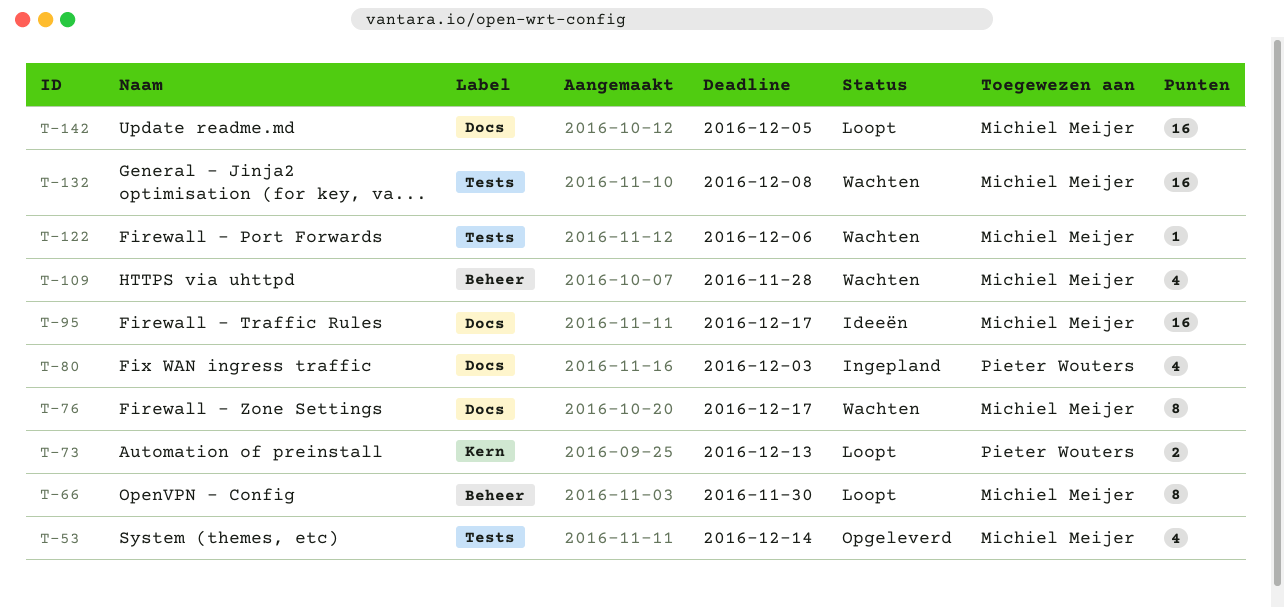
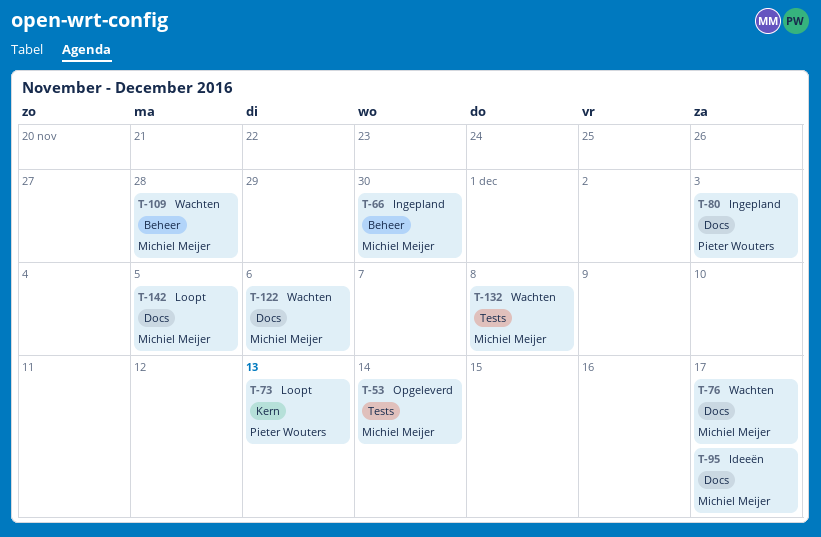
T-66, status: Loopt -> Ingepland
T-122, label: Tests -> Docs

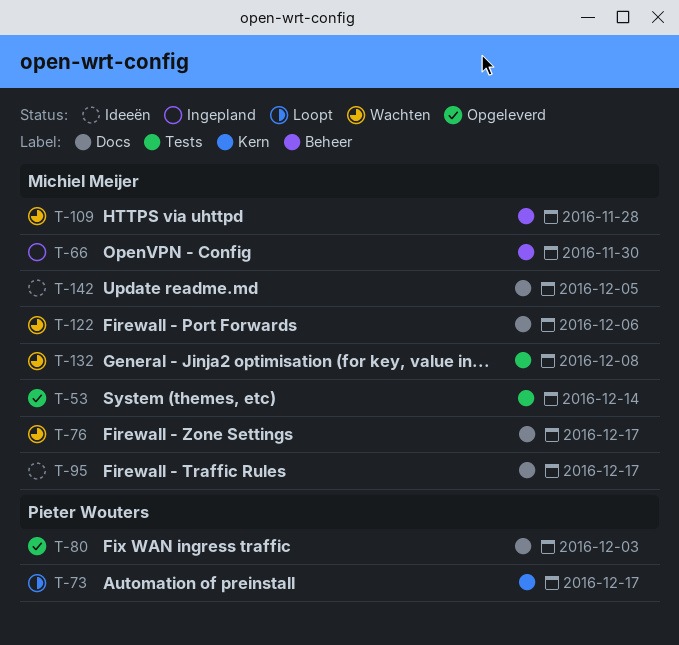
T-73, due: Dec 13 -> Dec 17
T-80, status: Ingepland -> Opgeleverd
T-142, status: Loopt -> Ideeën

